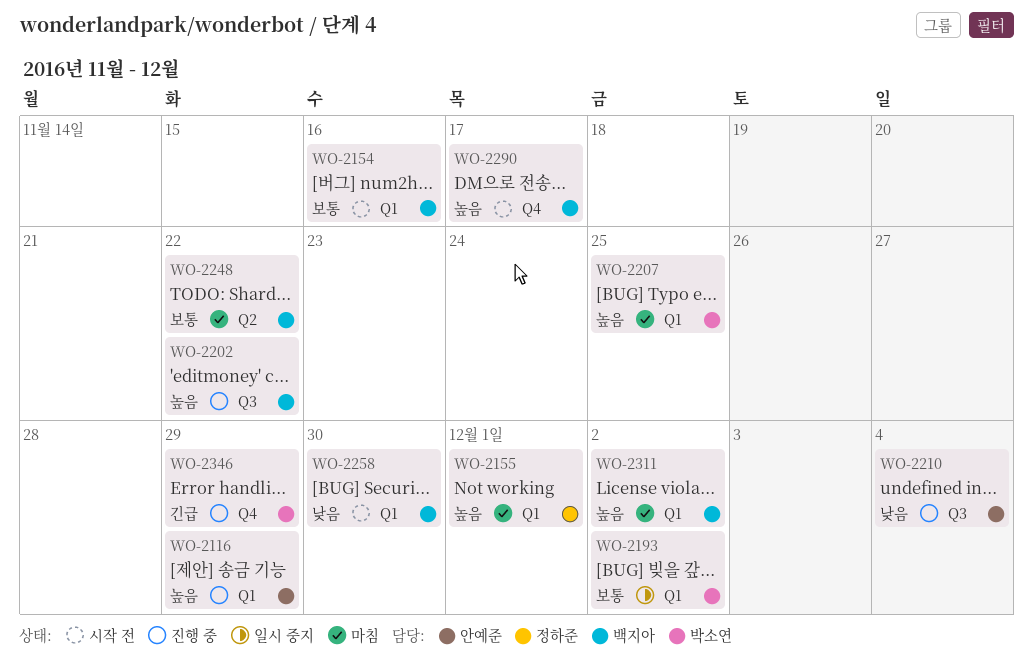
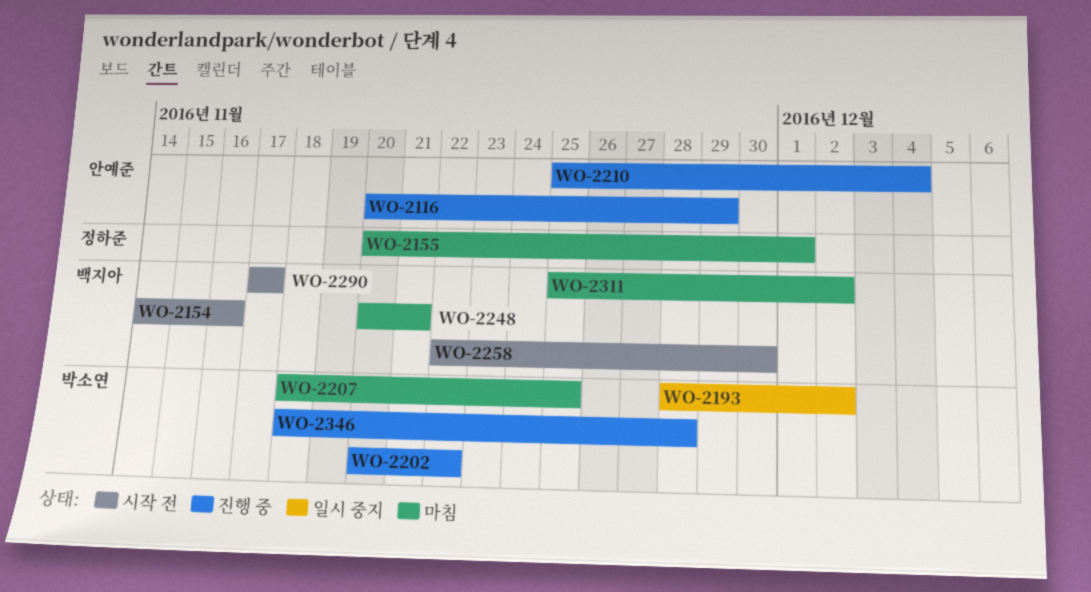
WO-2202, owner: 백지아 -> 박소연
WO-2248, due: Nov 22 -> Nov 21
WO-2346, due: Nov 29 -> Nov 28

